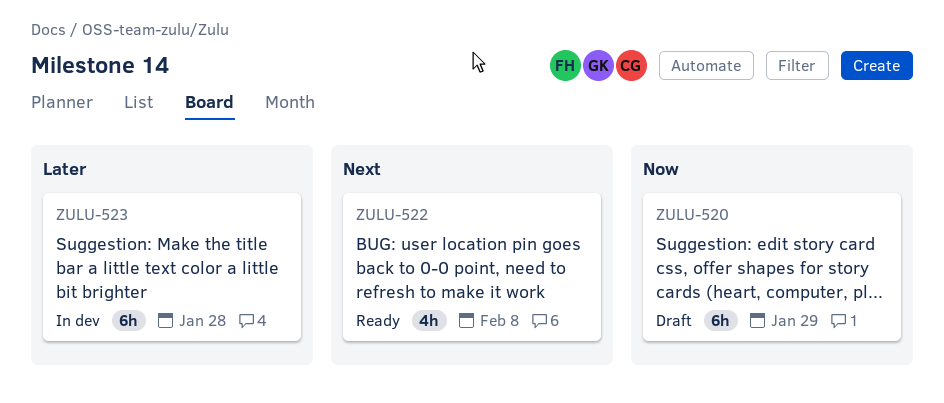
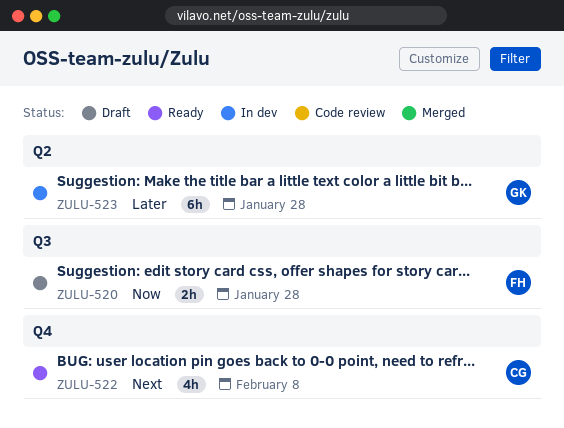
ZULU-520, estimate: 6h -> 2h
ZULU-520, due: Jan 29 -> Jan 28

